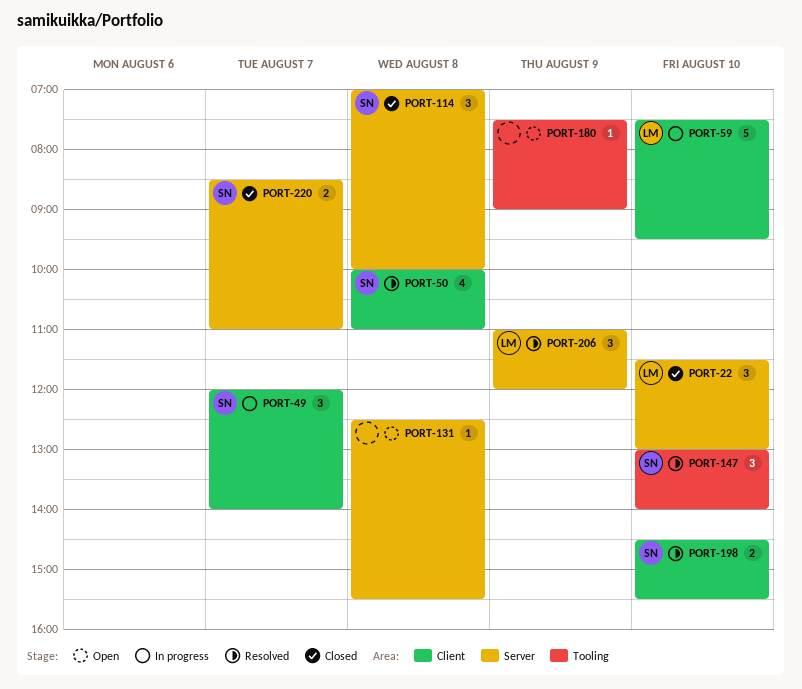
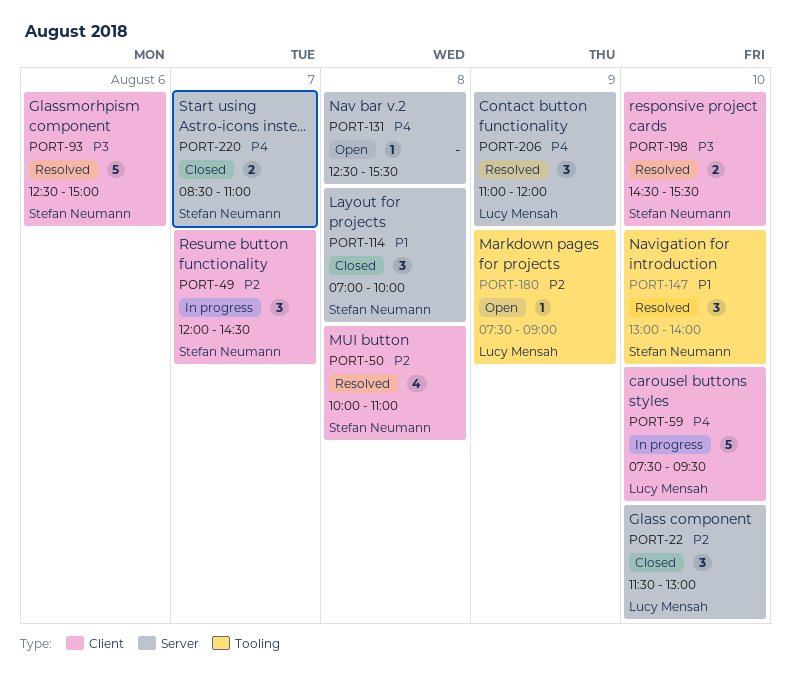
PORT-49, ends: 14:00 -> 14:30
PORT-93: none -> present
PORT-180, owner: none -> Lucy Mensah

